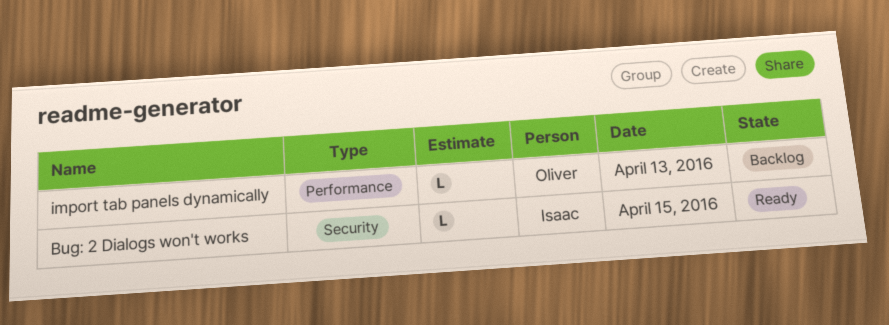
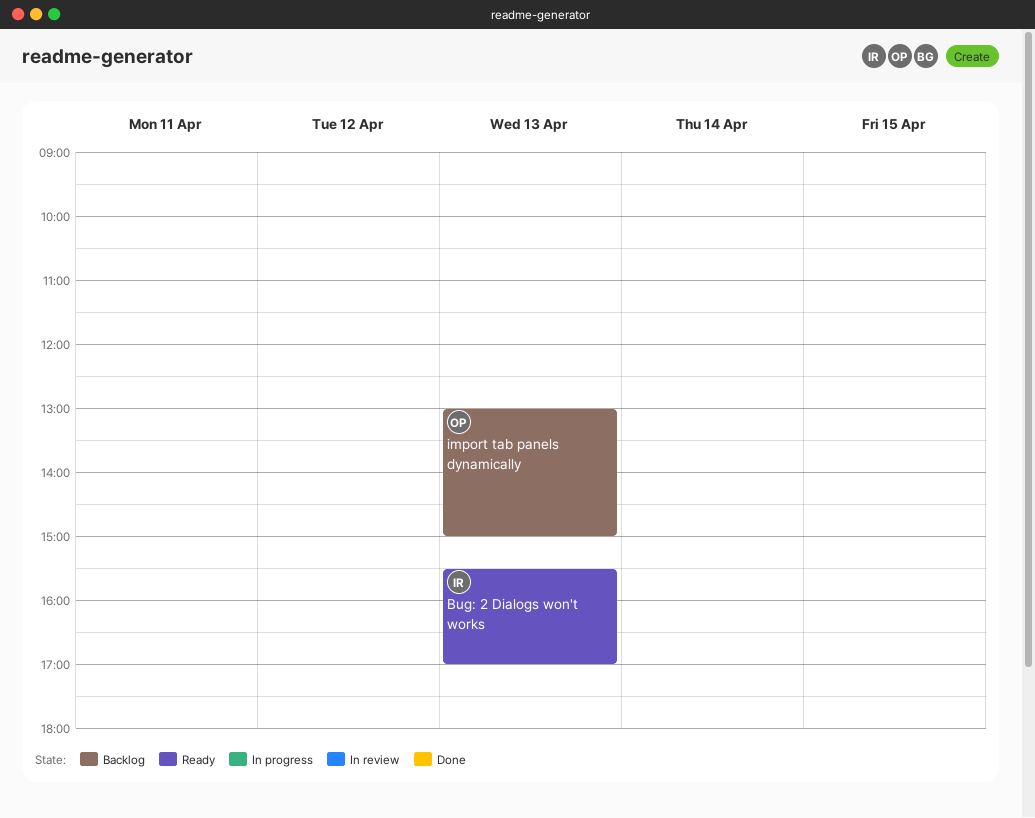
Bug: 2 Dialogs won't works, day: Apr 15 -> Apr 13

